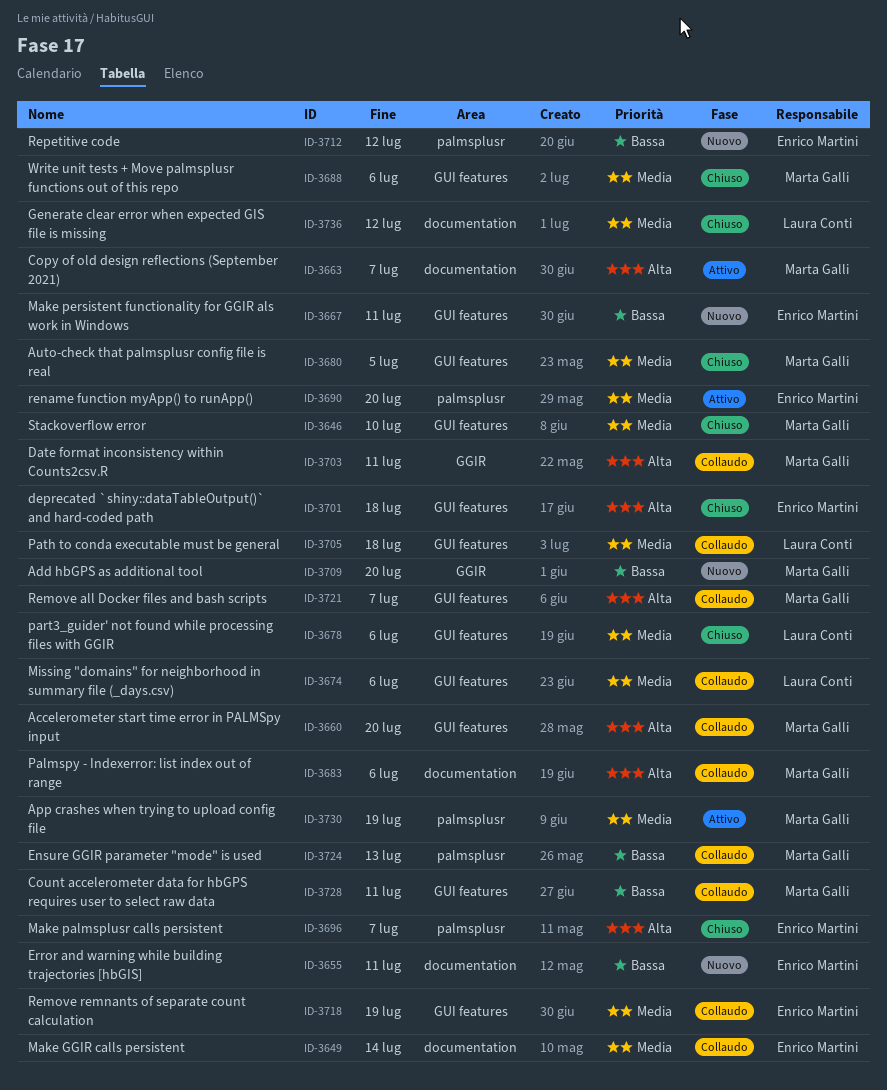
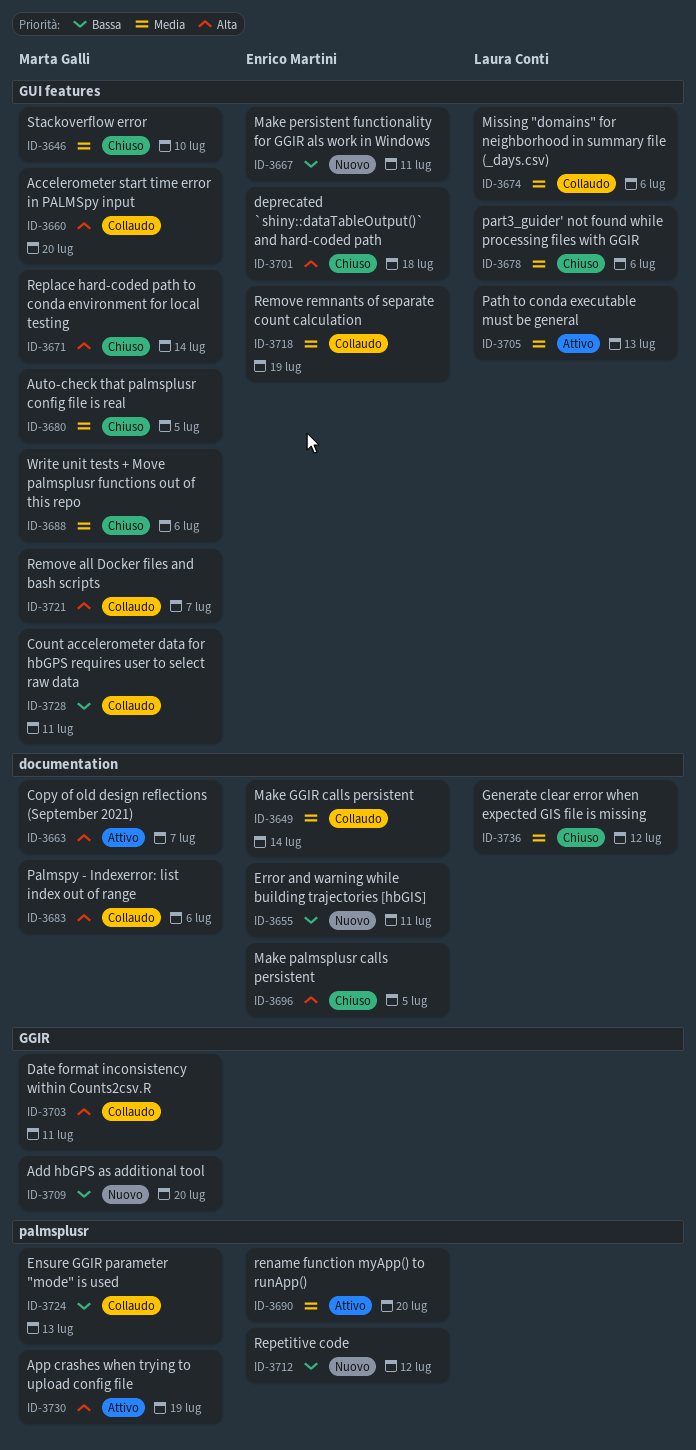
ID-3671: none -> present
ID-3696, label: palmsplusr -> documentation
ID-3696, due: Jul 7 -> Jul 5
ID-3705, status: Collaudo -> Attivo
ID-3705, due: Jul 18 -> Jul 13
ID-3730, priority: Media -> Alta

